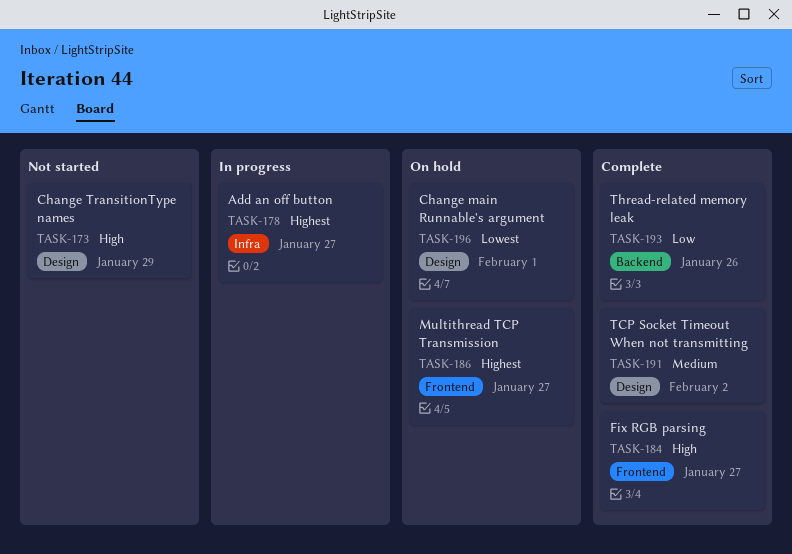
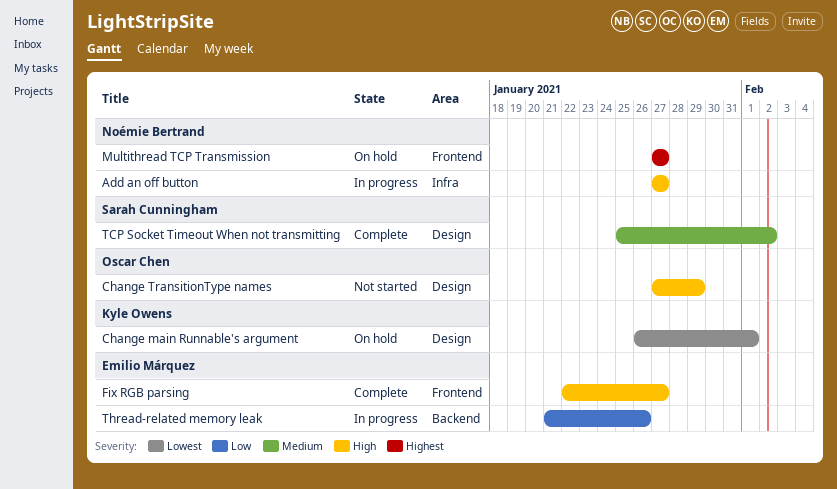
Add an off button, priority: Highest -> High
Thread-related memory leak, status: Complete -> In progress

